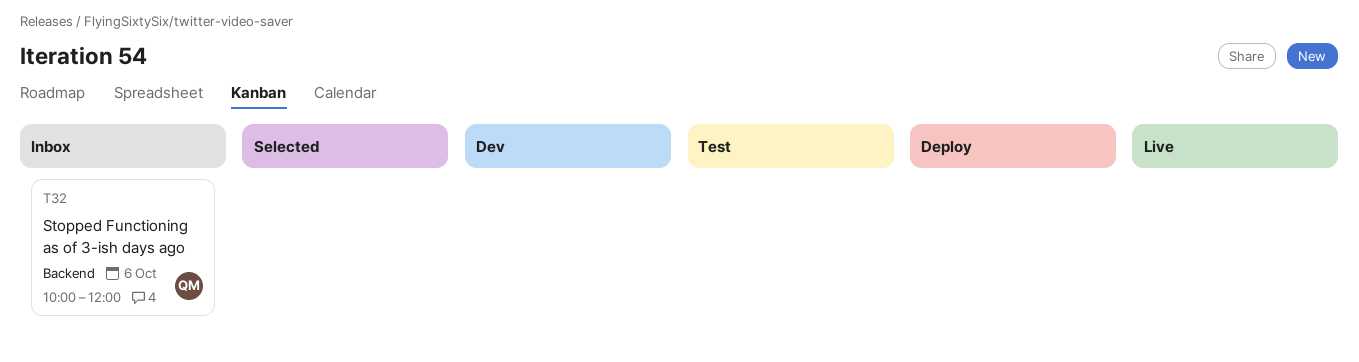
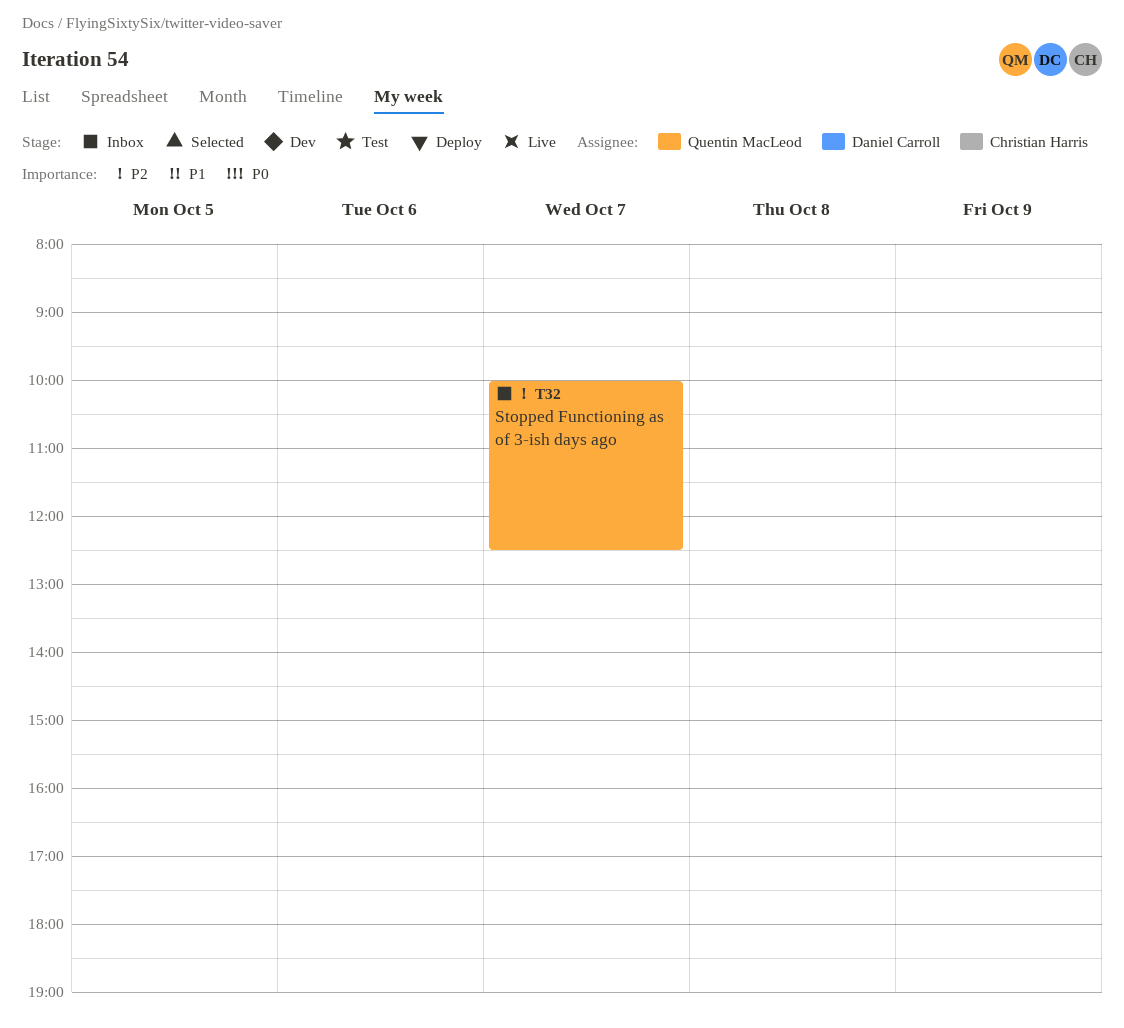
T32, day: Oct 6 -> Oct 7
T32, ends: 12:00 -> 12:30

